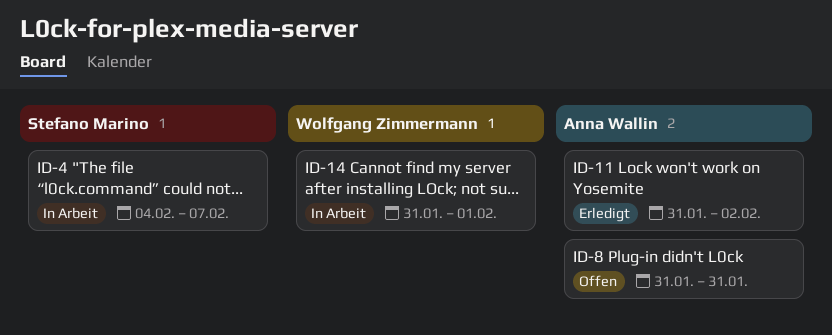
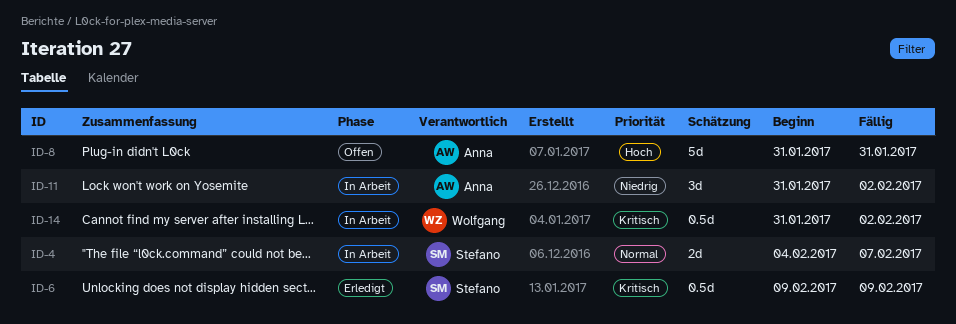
ID-6: none -> present
ID-11, status: Erledigt -> In Arbeit
ID-14, due: Feb 1 -> Feb 2

